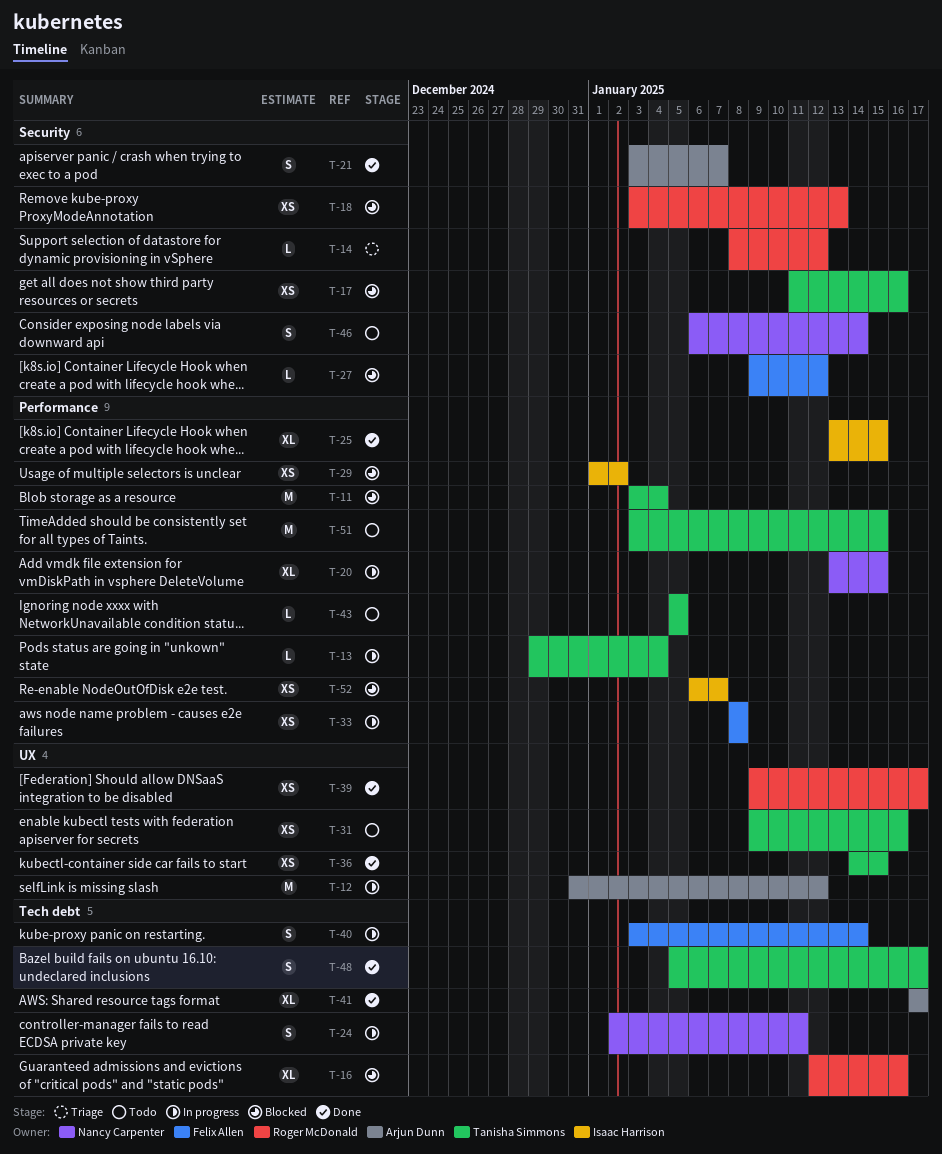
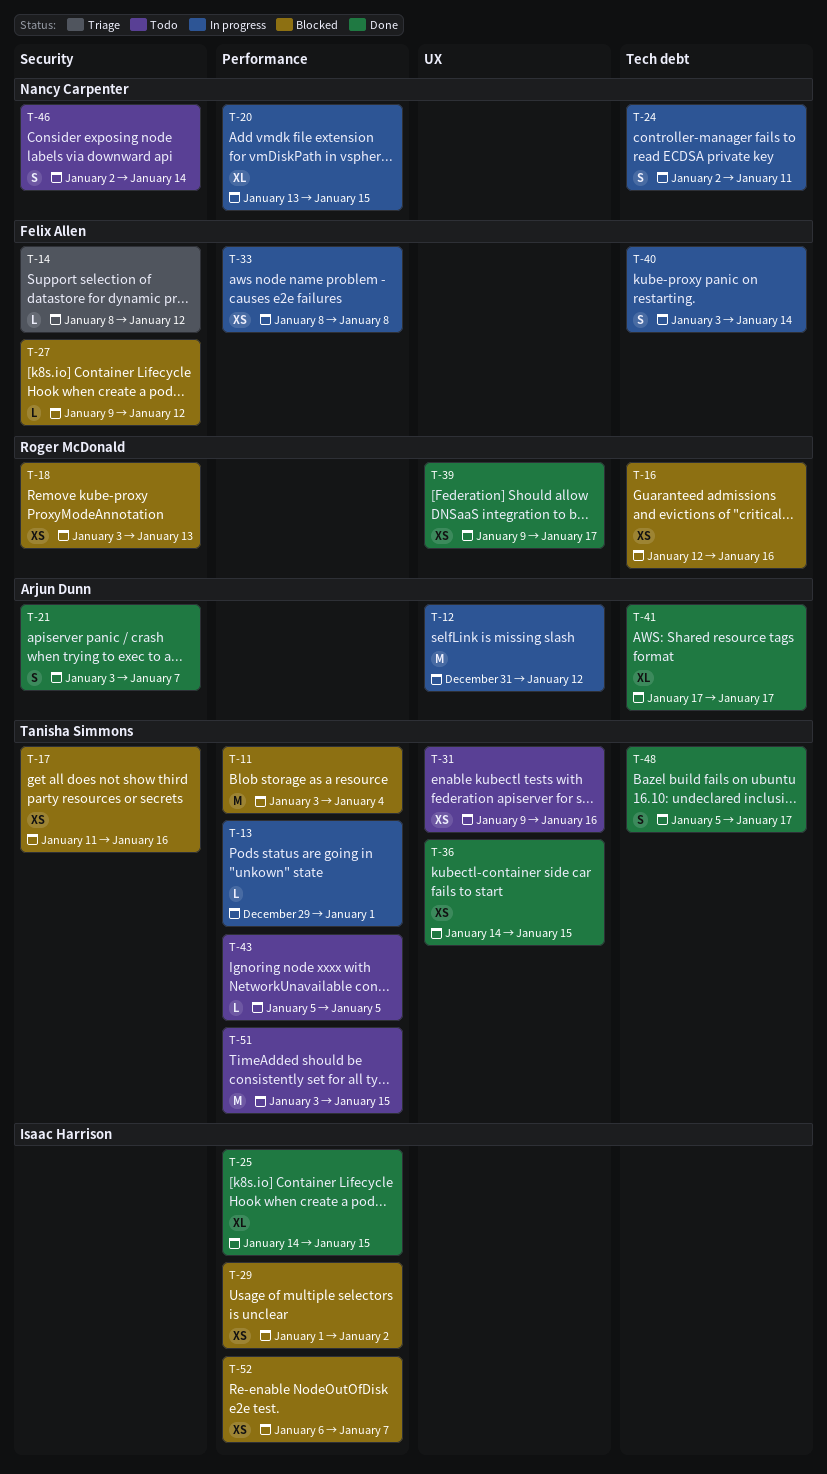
T-13, due: Jan 4 -> Jan 1
T-14, owner: Roger McDonald -> Felix Allen
T-16, estimate: XL -> XS
T-25, start: Jan 13 -> Jan 14
T-46, start: Jan 6 -> Jan 2

